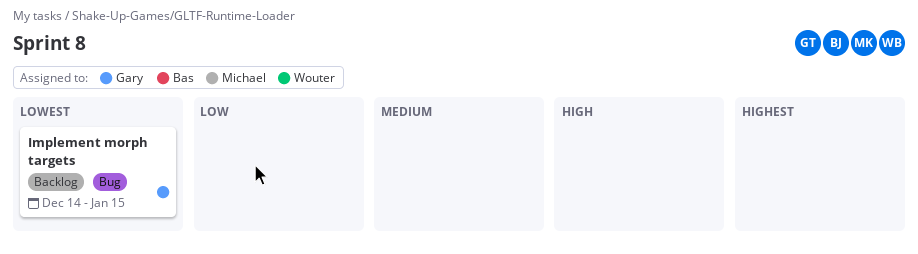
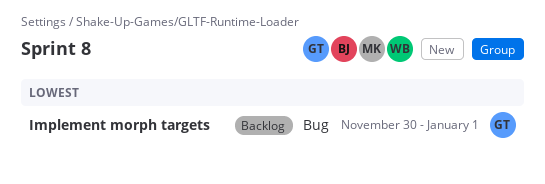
Implement morph targets, start: Dec 14 -> Nov 30
Implement morph targets, due: Jan 15 -> Jan 1

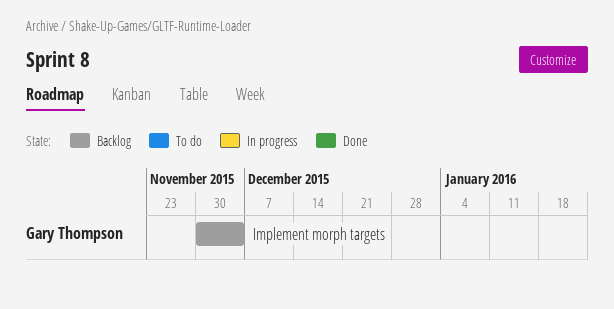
Implement morph targets, due: Jan 1 -> Dec 4

